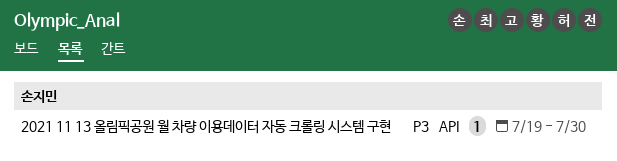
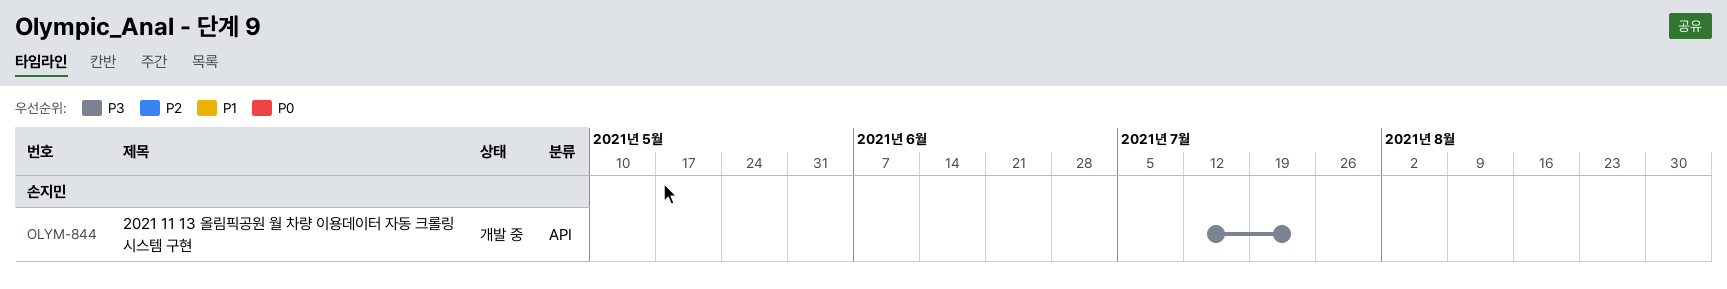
2021 11 13 올림픽공원 월 차량 이용데이터 자동 크롤링 시스템 구현, start: Jul 19 -> Jul 12
2021 11 13 올림픽공원 월 차량 이용데이터 자동 크롤링 시스템 구현, due: Jul 30 -> Jul 23

